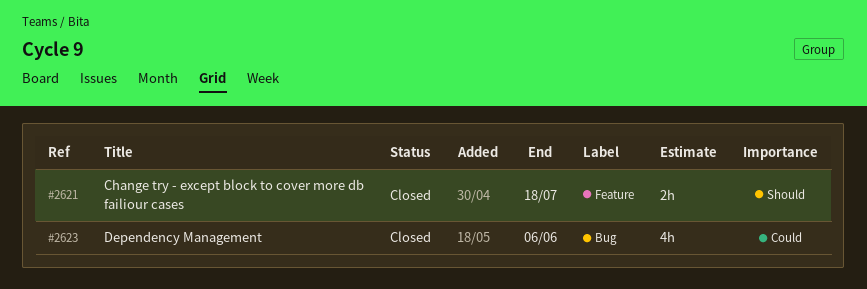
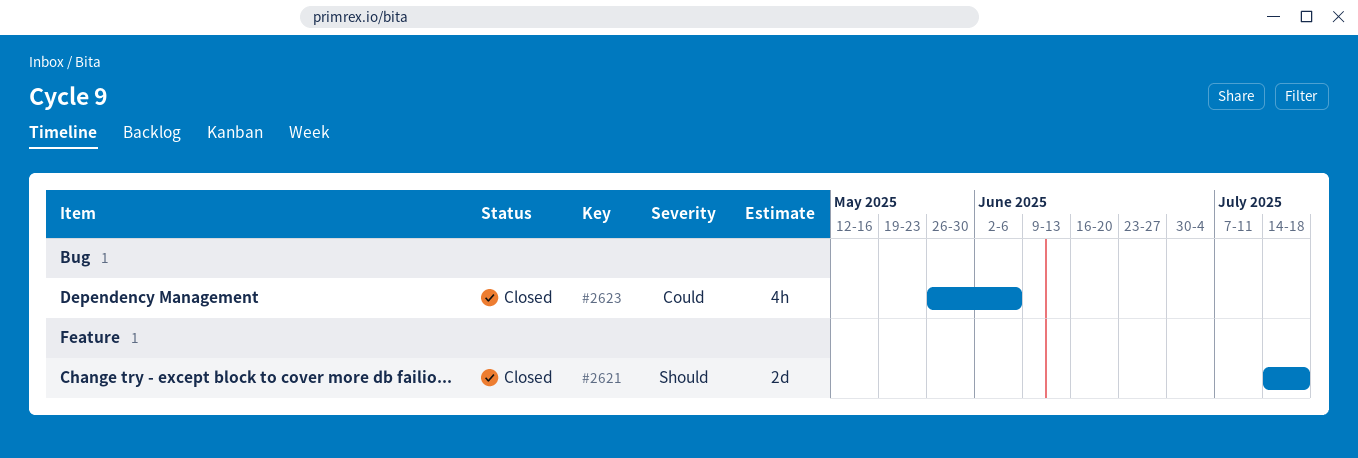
#2621, estimate: 2h -> 2d

